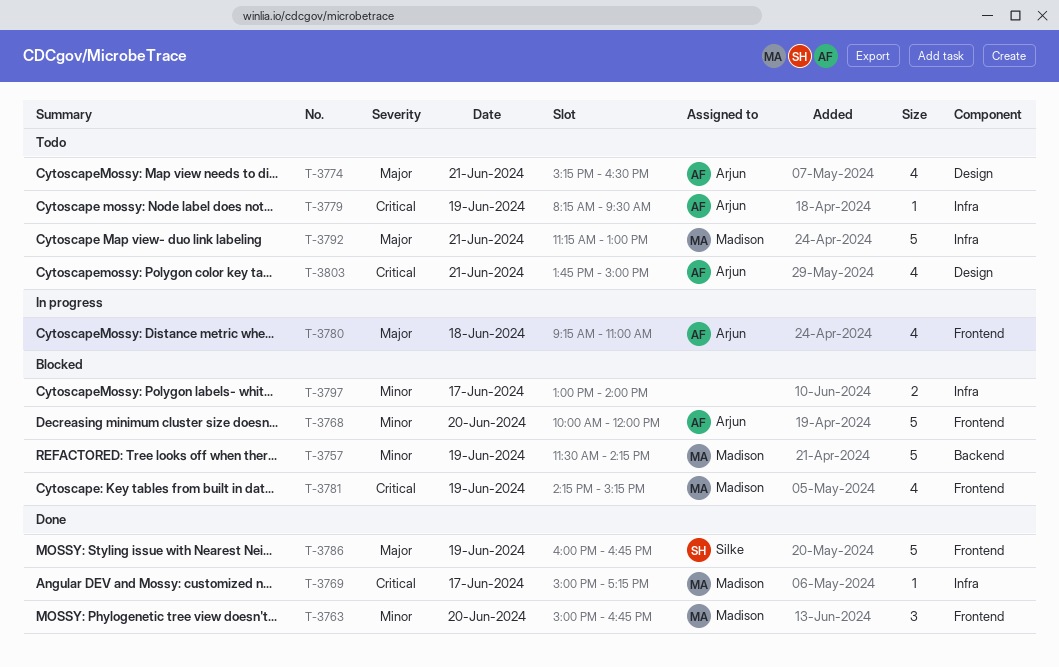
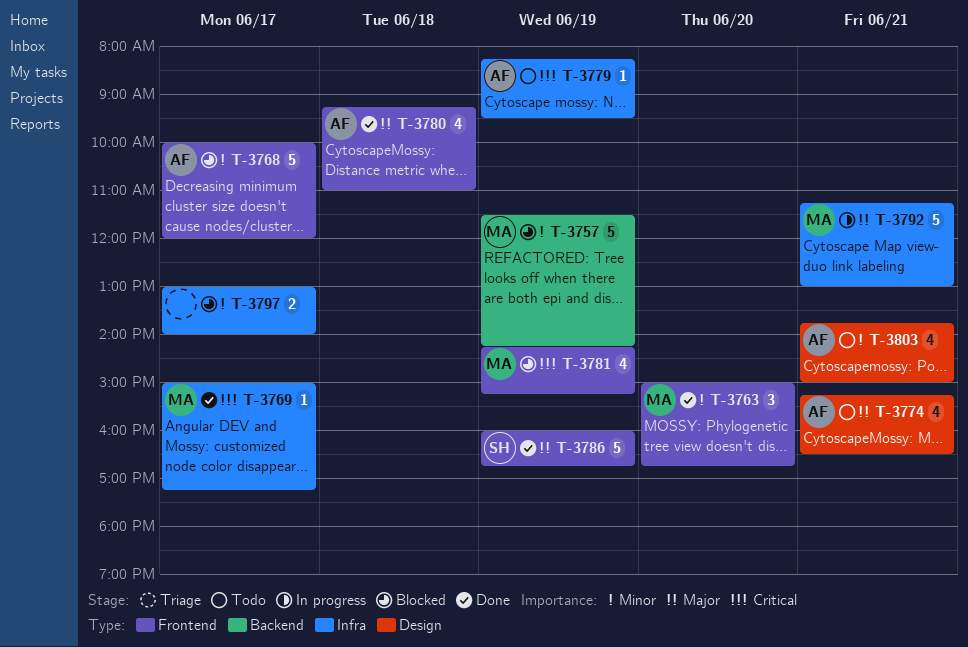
T-3768, day: Jun 20 -> Jun 17
T-3780, status: In progress -> Done
T-3792, status: Todo -> In progress
T-3803, priority: Critical -> Minor

